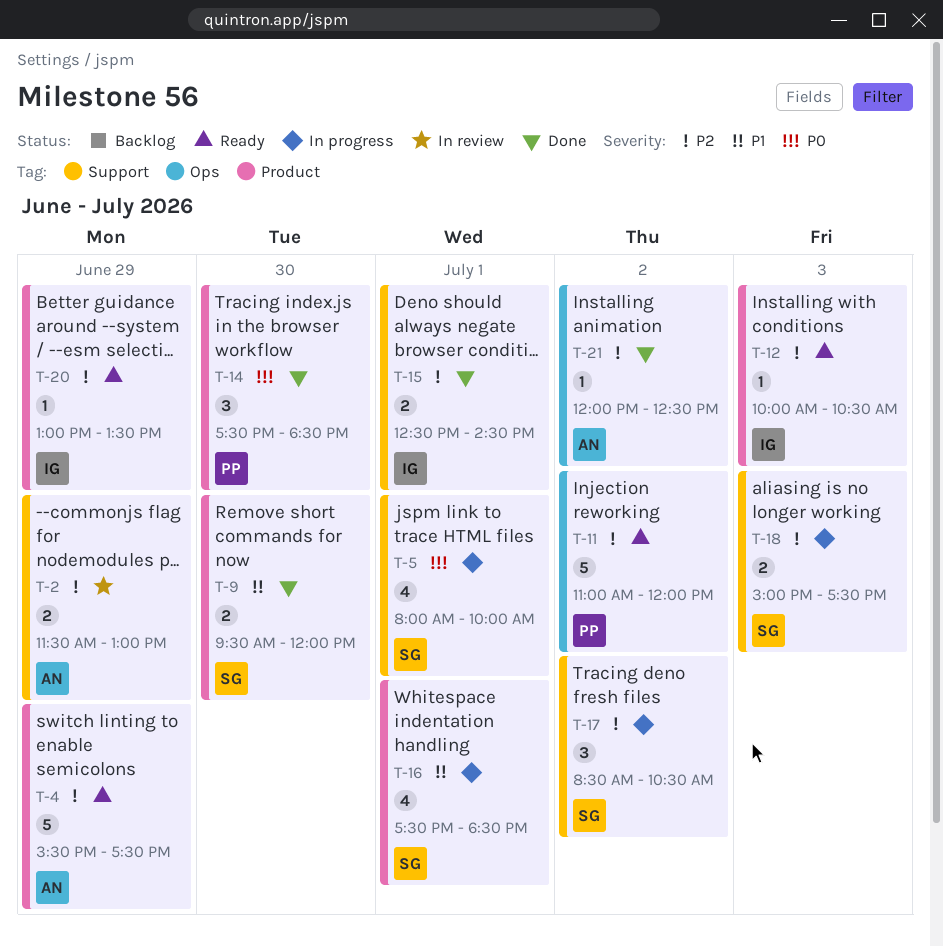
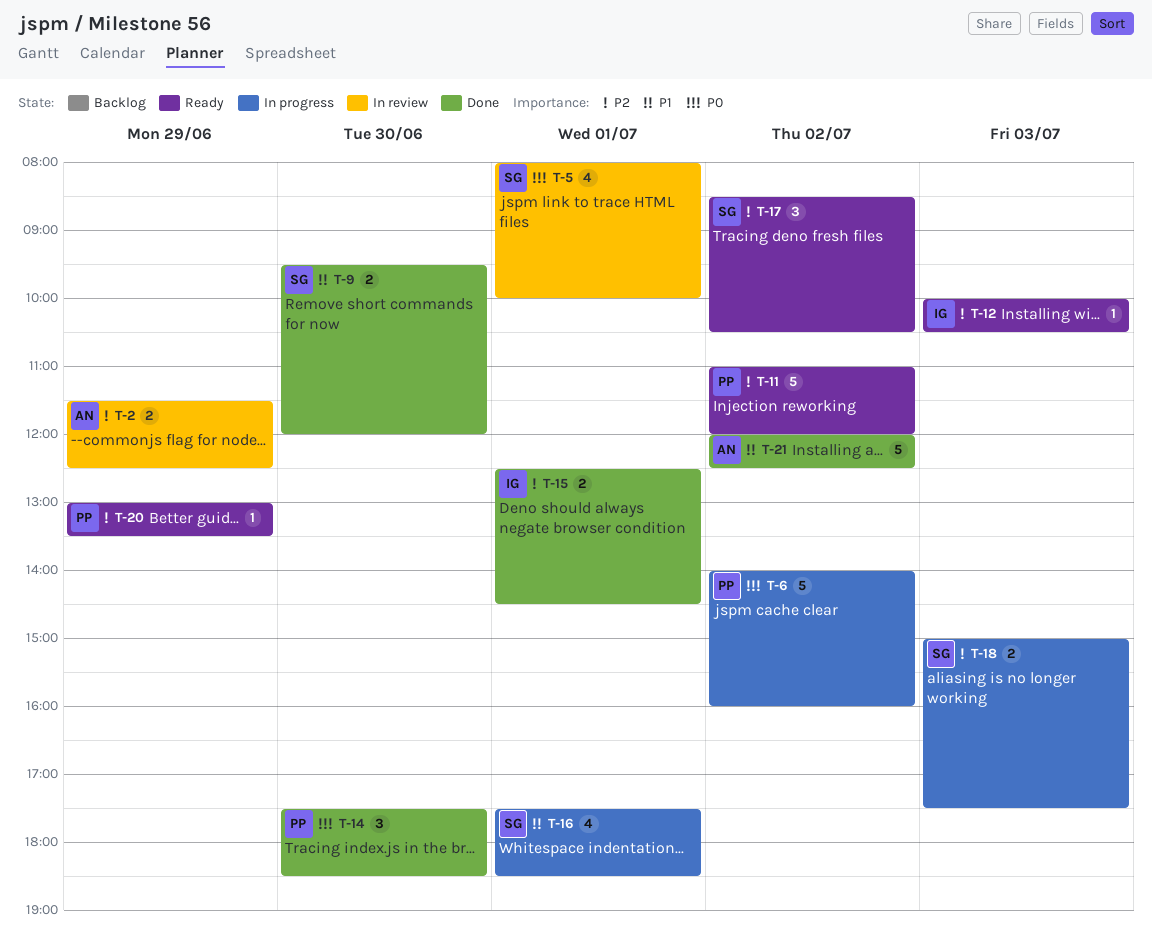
T-2, ends: 13:00 -> 12:30
T-4: present -> none
T-5, status: In progress -> In review
T-6: none -> present
T-17, status: In progress -> Ready
T-20, owner: IG -> PP
T-21, priority: P2 -> P1
T-21, estimate: 1 -> 5

